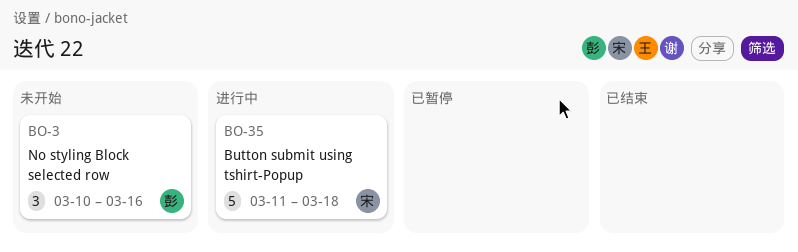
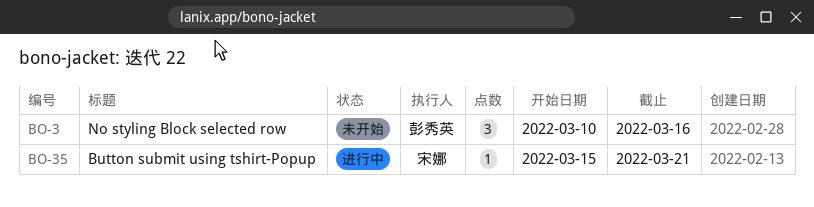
BO-35, estimate: 5 -> 1
BO-35, start: Mar 11 -> Mar 15
BO-35, due: Mar 18 -> Mar 21

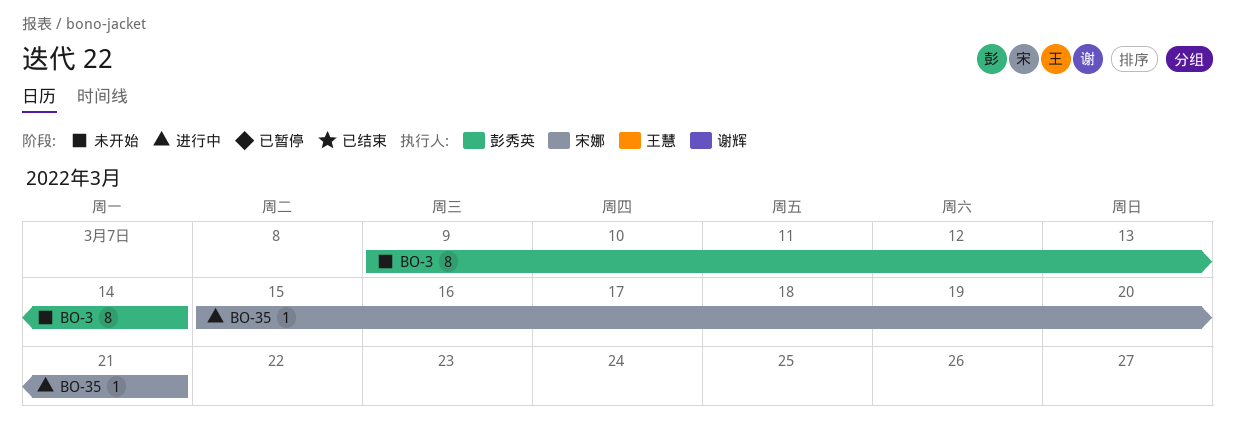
BO-3, estimate: 3 -> 8
BO-3, start: Mar 10 -> Mar 9
BO-3, due: Mar 16 -> Mar 14

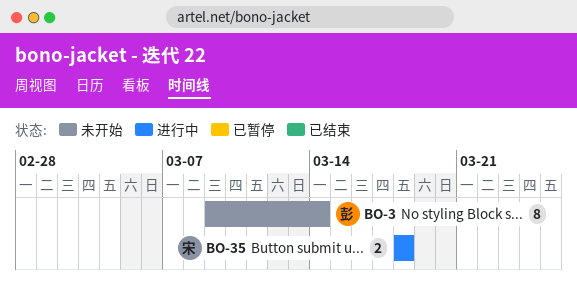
BO-35, estimate: 1 -> 2
BO-35, start: Mar 15 -> Mar 18
BO-35, due: Mar 21 -> Mar 18

